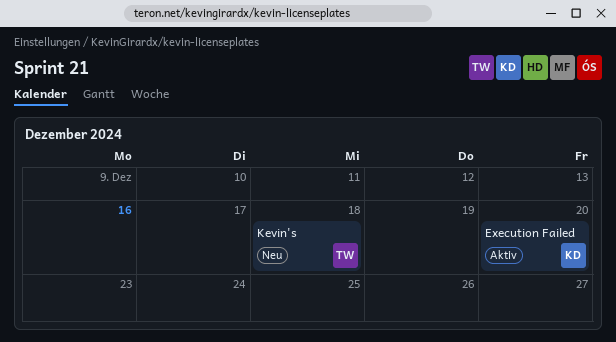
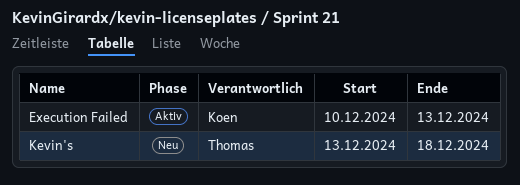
Execution Failed, due: Dec 20 -> Dec 13

